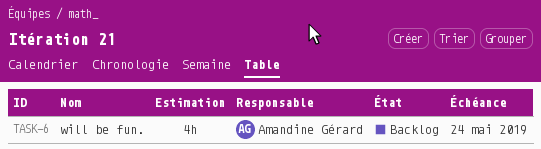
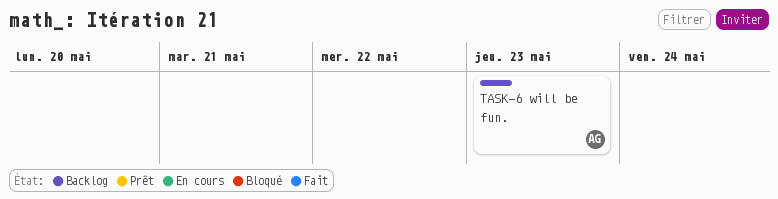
TASK-6, due: May 24 -> May 23

